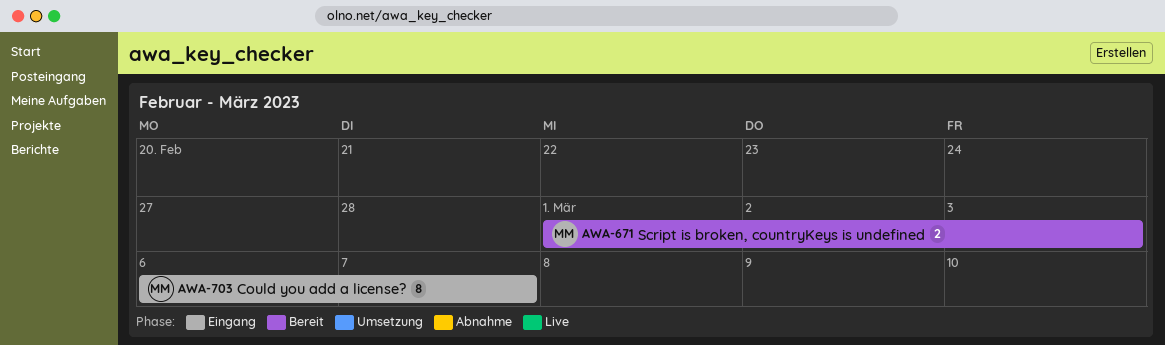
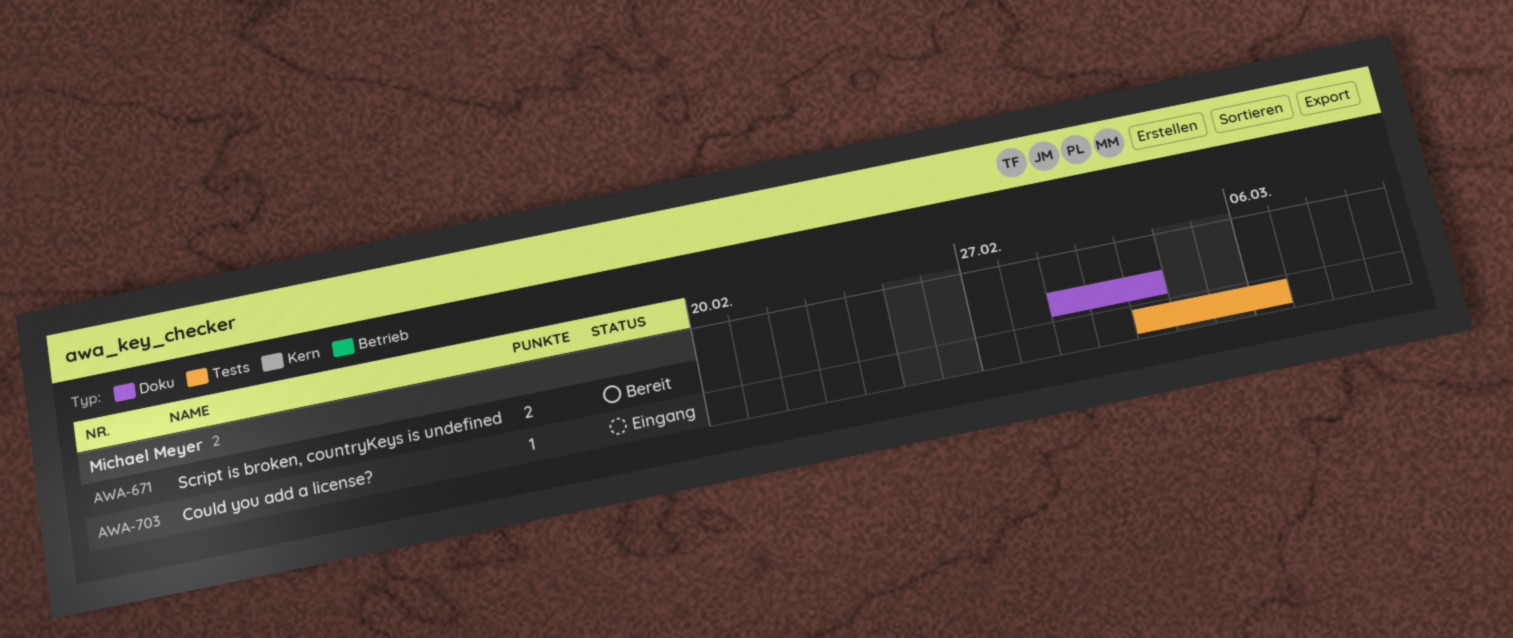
AWA-703, estimate: 8 -> 1
AWA-703, start: Mar 6 -> Mar 3
AWA-703, due: Mar 7 -> Mar 6

